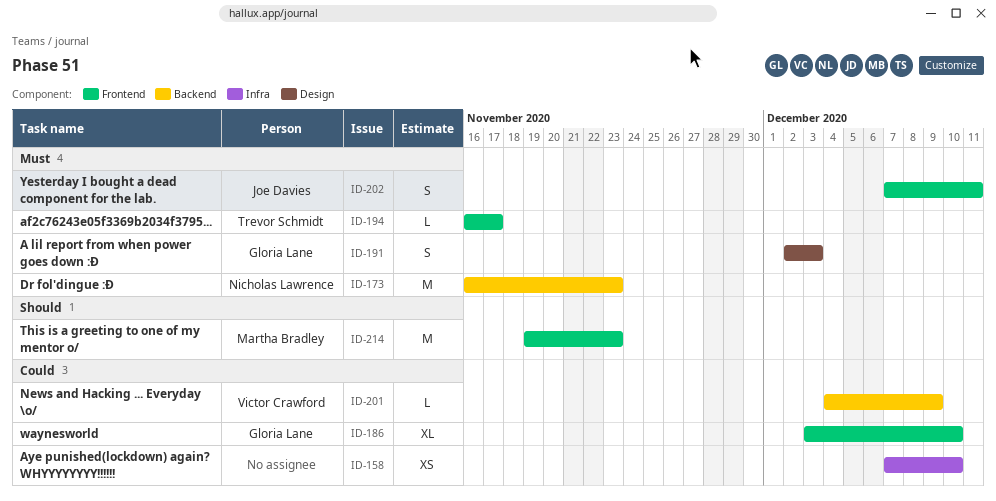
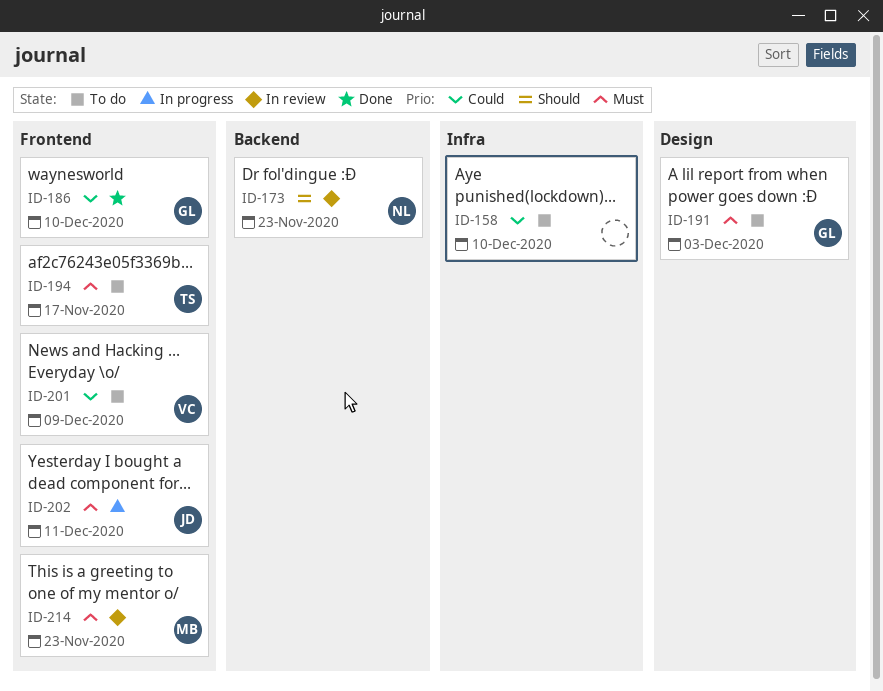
ID-173, priority: Must -> Should
ID-201, label: Backend -> Frontend
ID-214, priority: Should -> Must

